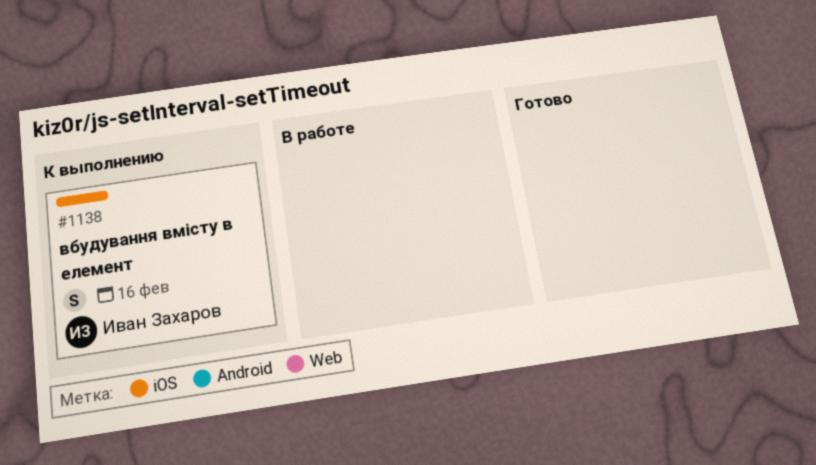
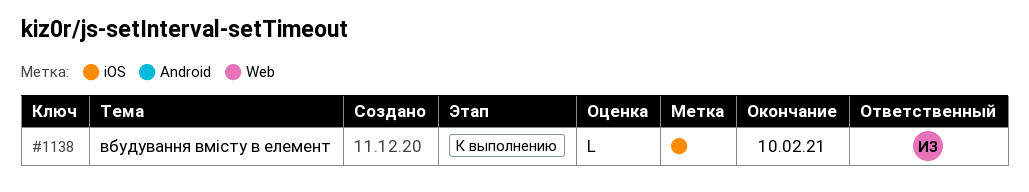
#1138, estimate: S -> L
#1138, due: Feb 16 -> Feb 10

